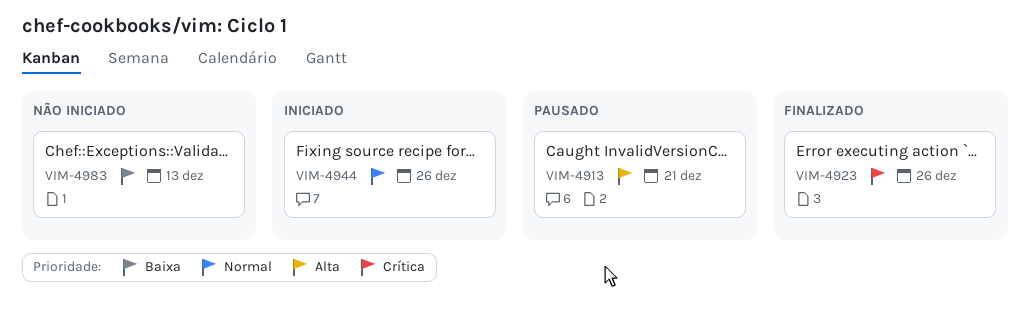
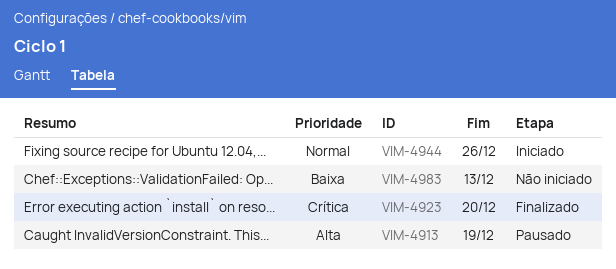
VIM-4913, due: Dec 21 -> Dec 19
VIM-4923, due: Dec 26 -> Dec 20

